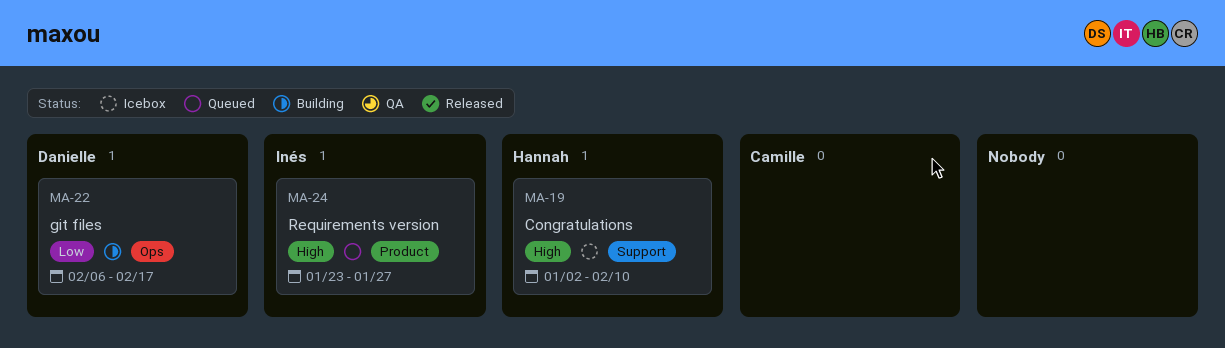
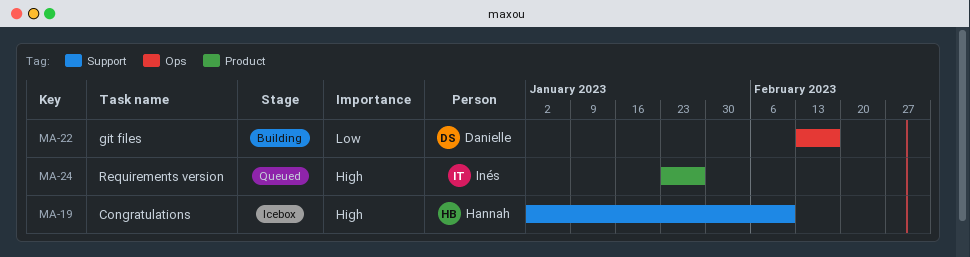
MA-22, start: Feb 6 -> Feb 13

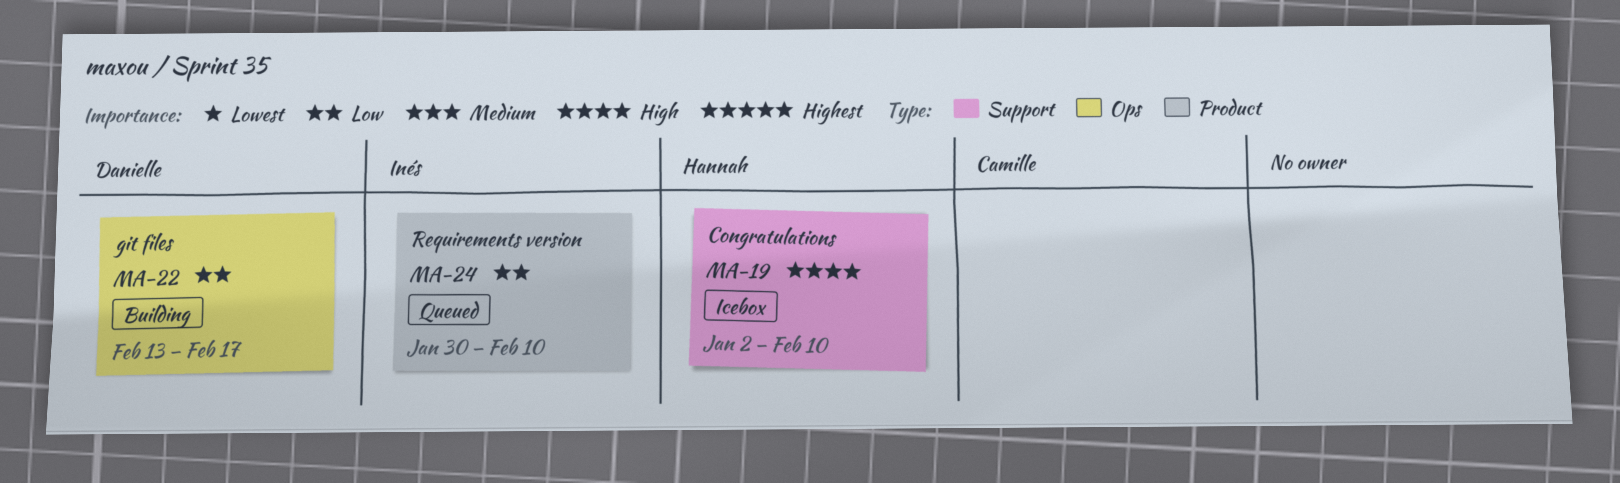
MA-24, priority: High -> Low
MA-24, start: Jan 23 -> Jan 30
MA-24, due: Jan 27 -> Feb 10

